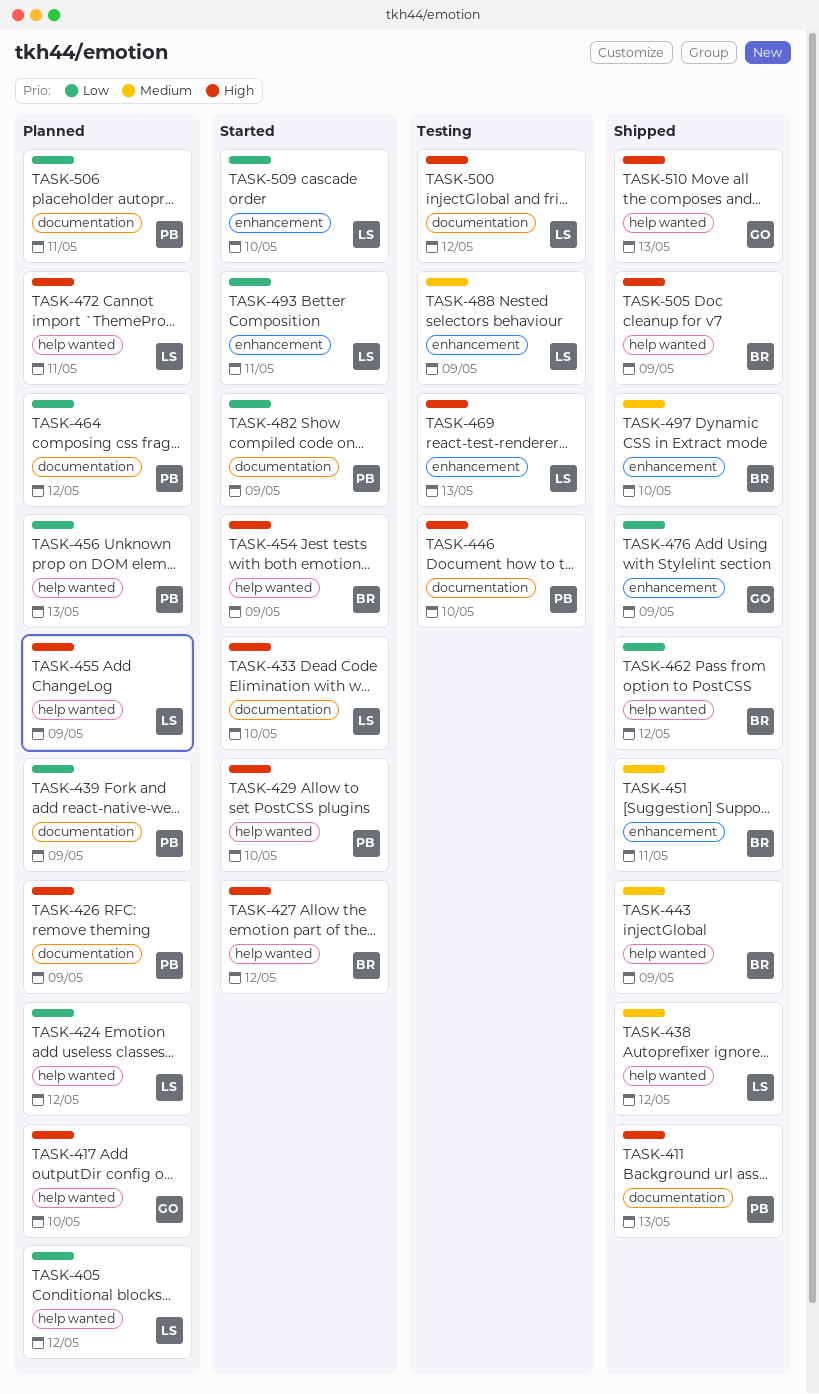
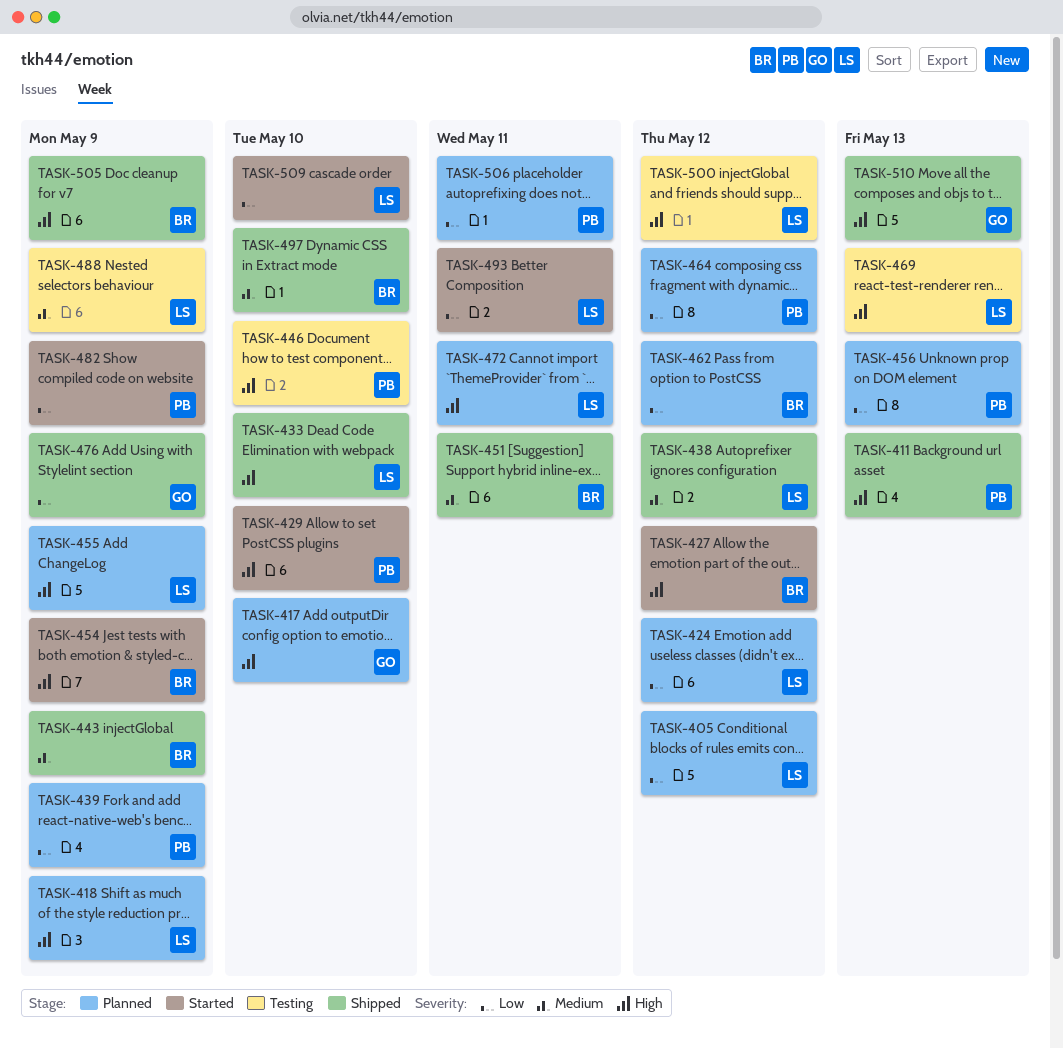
TASK-418: none -> present
TASK-426: present -> none
TASK-433, status: Started -> Shipped
TASK-462, status: Shipped -> Planned

